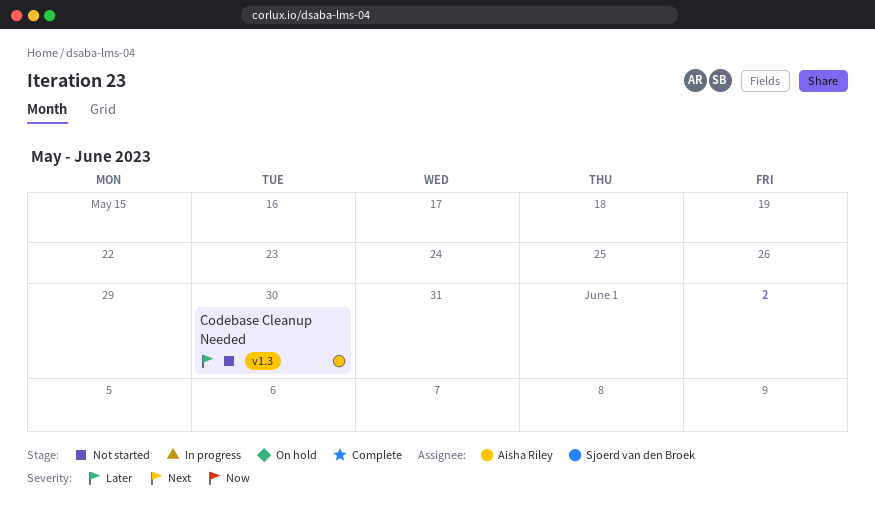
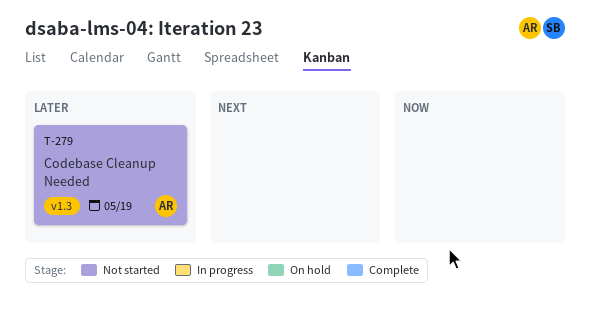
Codebase Cleanup Needed, due: May 30 -> May 19

